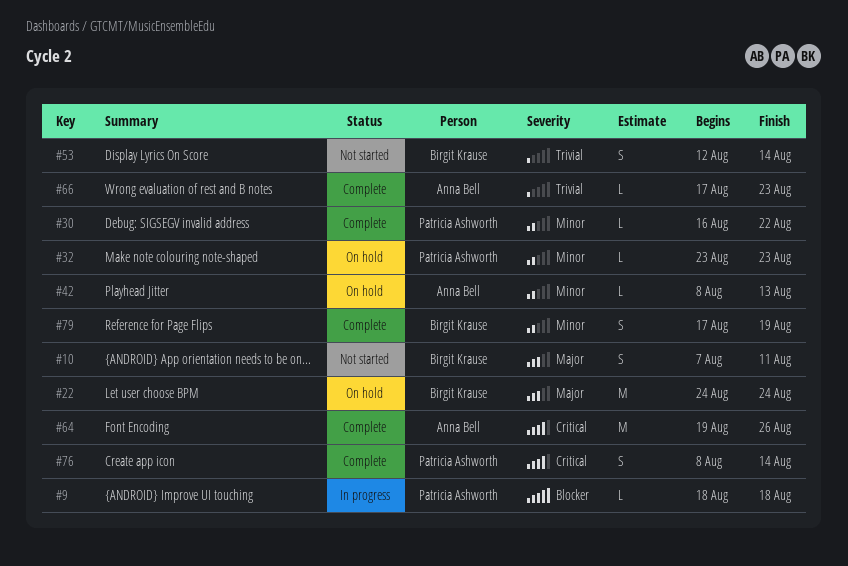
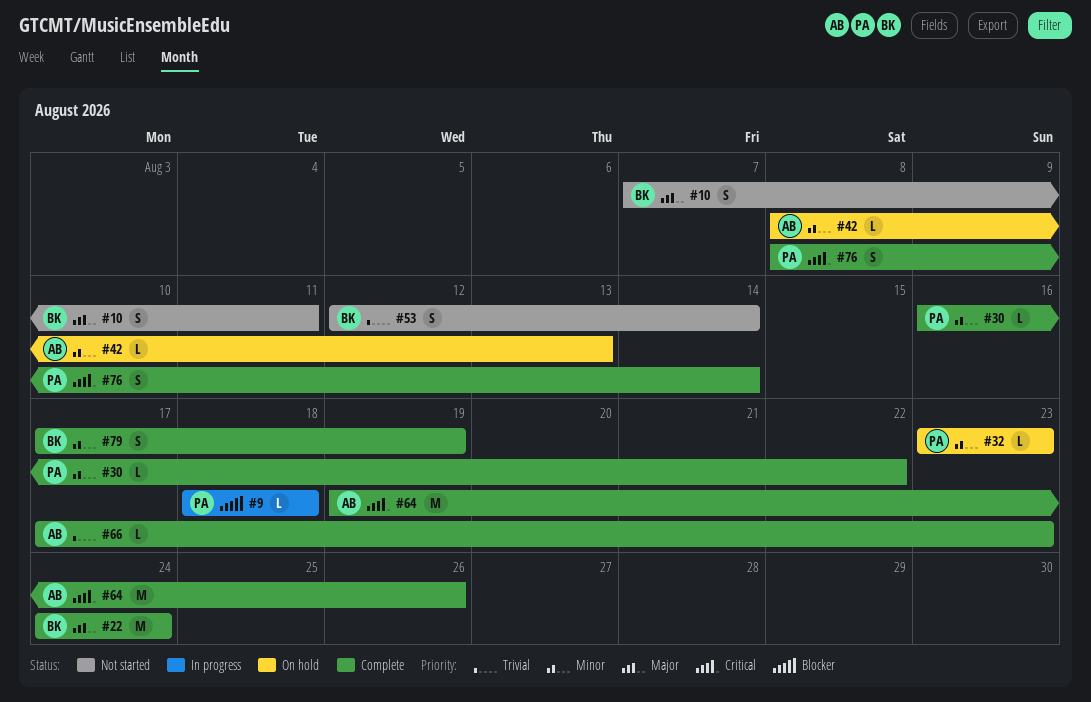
#22, status: On hold -> Complete

